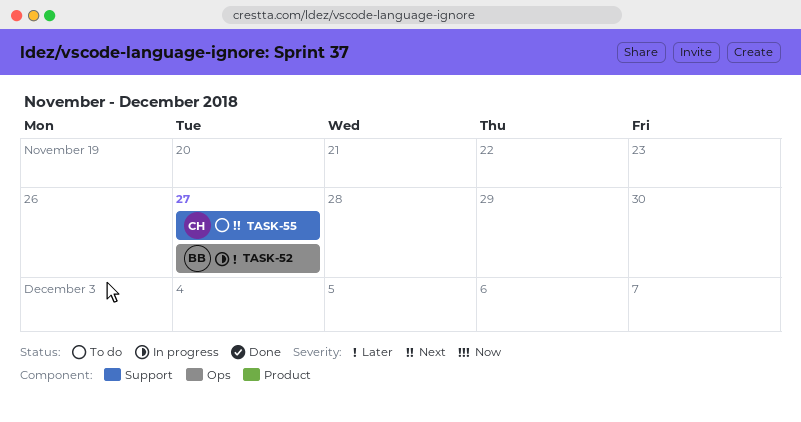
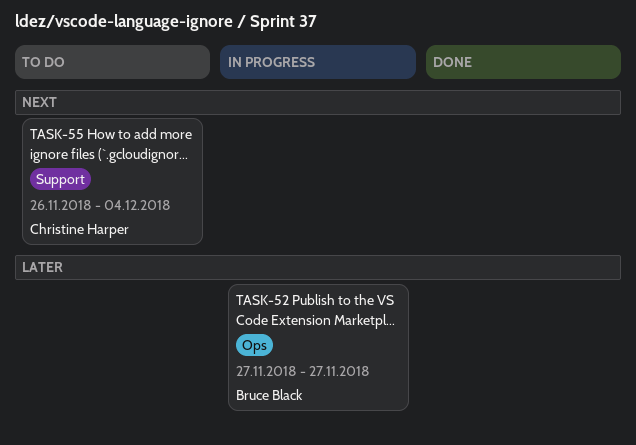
TASK-55, start: Nov 27 -> Nov 26
TASK-55, due: Nov 27 -> Dec 4

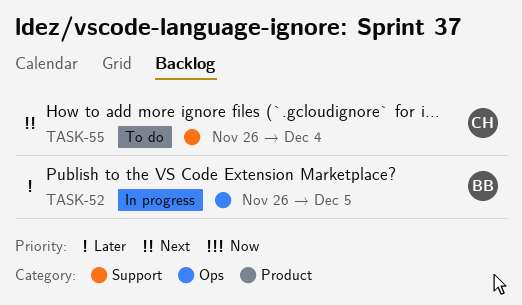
TASK-52, start: Nov 27 -> Nov 26
TASK-52, due: Nov 27 -> Dec 5

